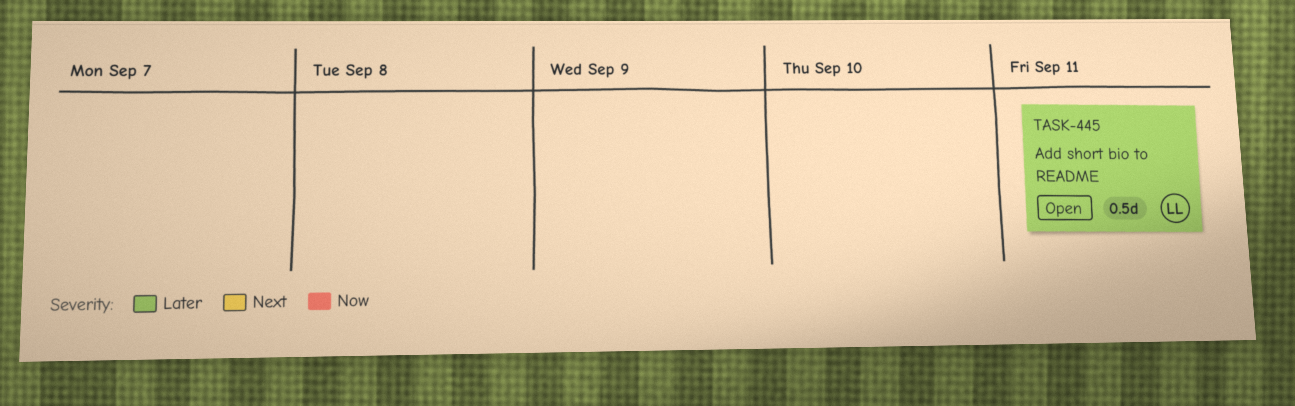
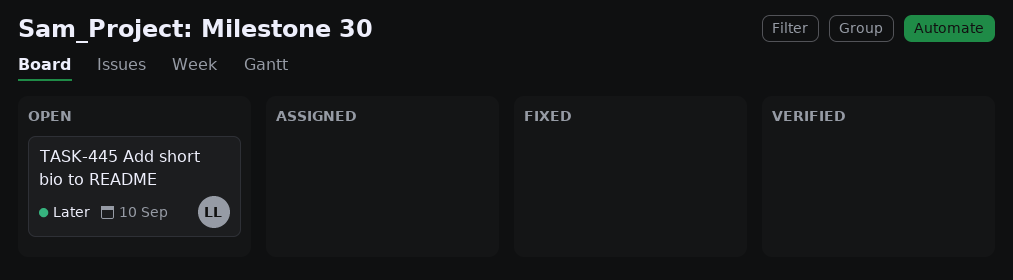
TASK-445, due: Sep 11 -> Sep 10

